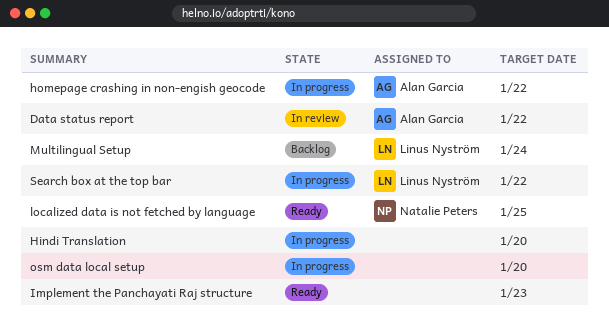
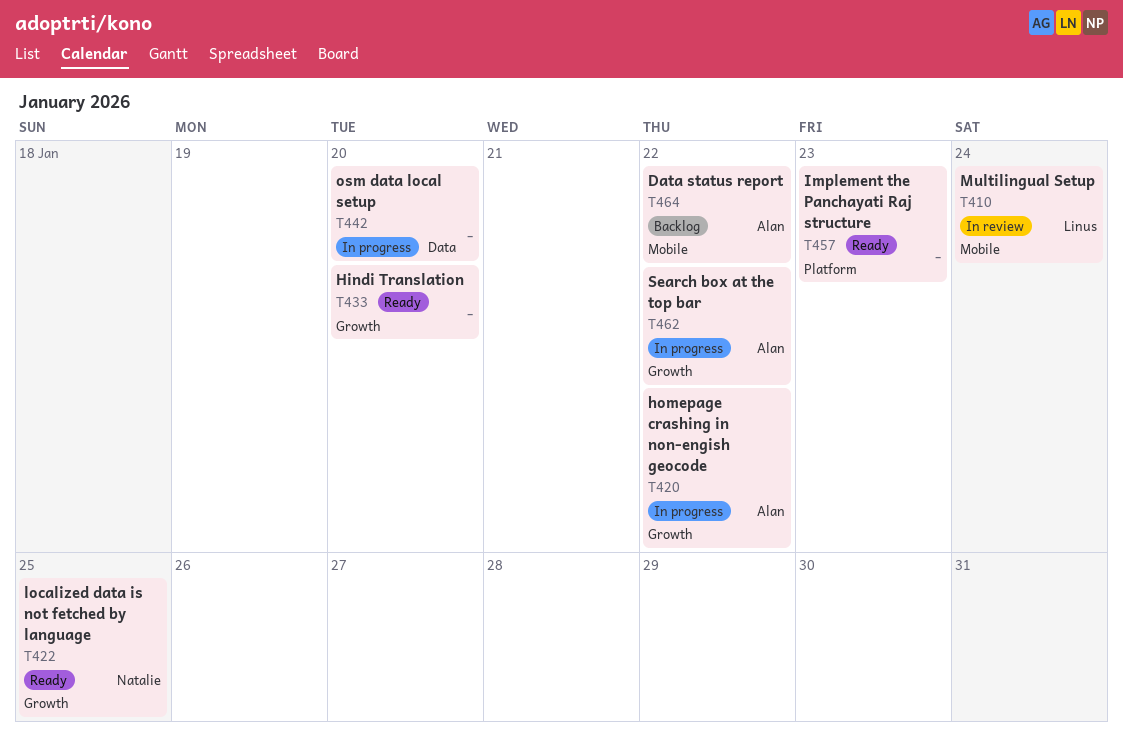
Data status report, status: In review -> Backlog
Hindi Translation, status: In progress -> Ready
Multilingual Setup, status: Backlog -> In review
Search box at the top bar, owner: Linus Nyström -> Alan Garcia

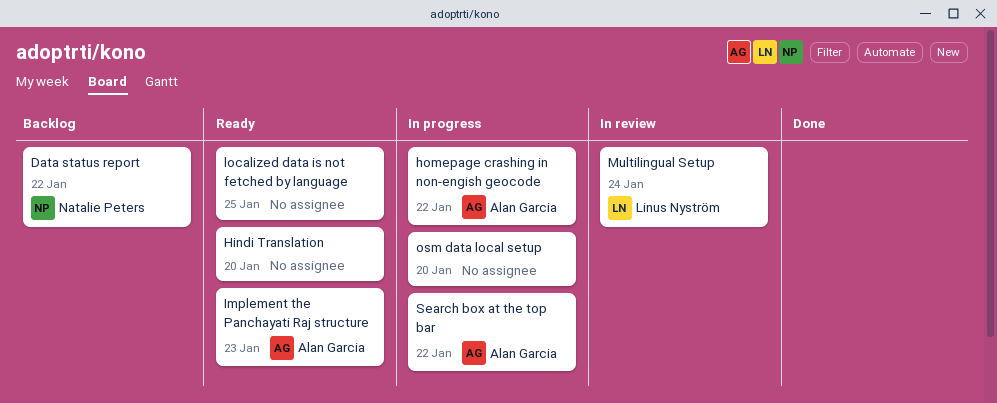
Data status report, owner: Alan Garcia -> Natalie Peters
Implement the Panchayati Raj structure, owner: none -> Alan Garcia
localized data is not fetched by language, owner: Natalie Peters -> none

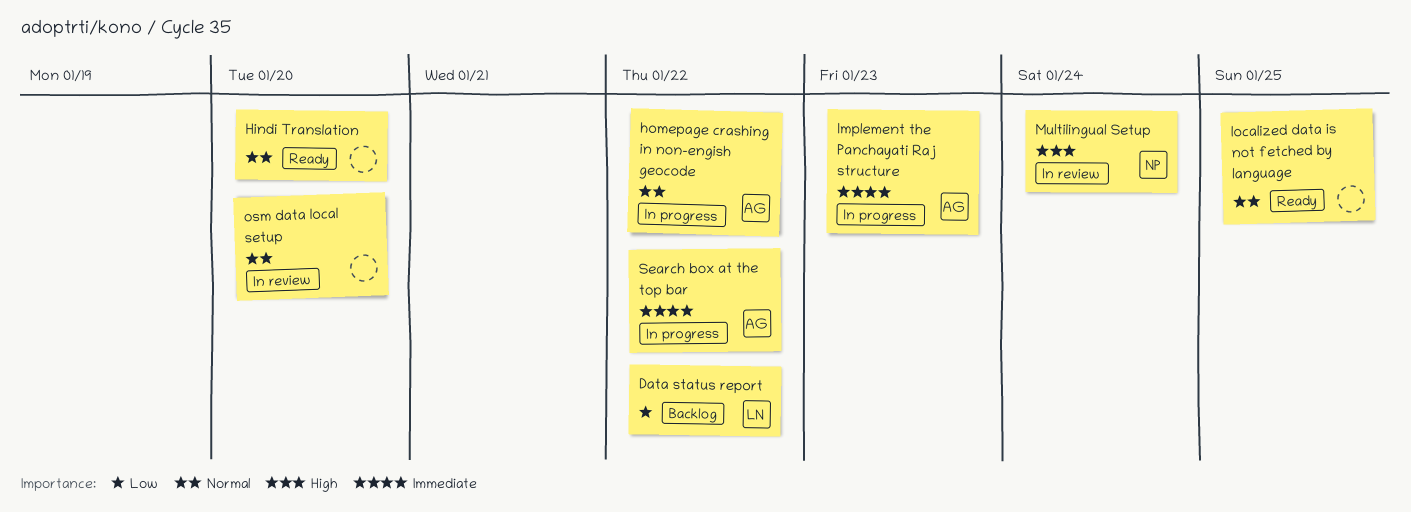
Data status report, owner: Natalie Peters -> Linus Nyström
Implement the Panchayati Raj structure, status: Ready -> In progress
Multilingual Setup, owner: Linus Nyström -> Natalie Peters
osm data local setup, status: In progress -> In review

